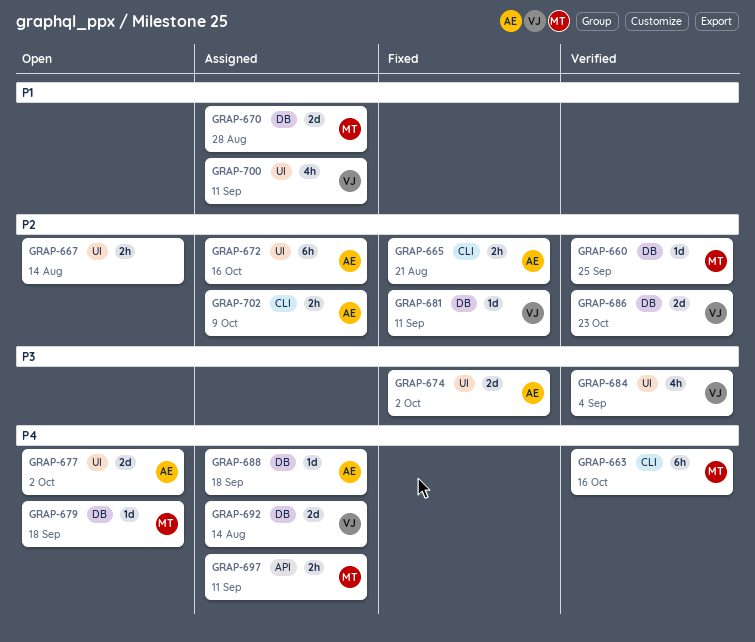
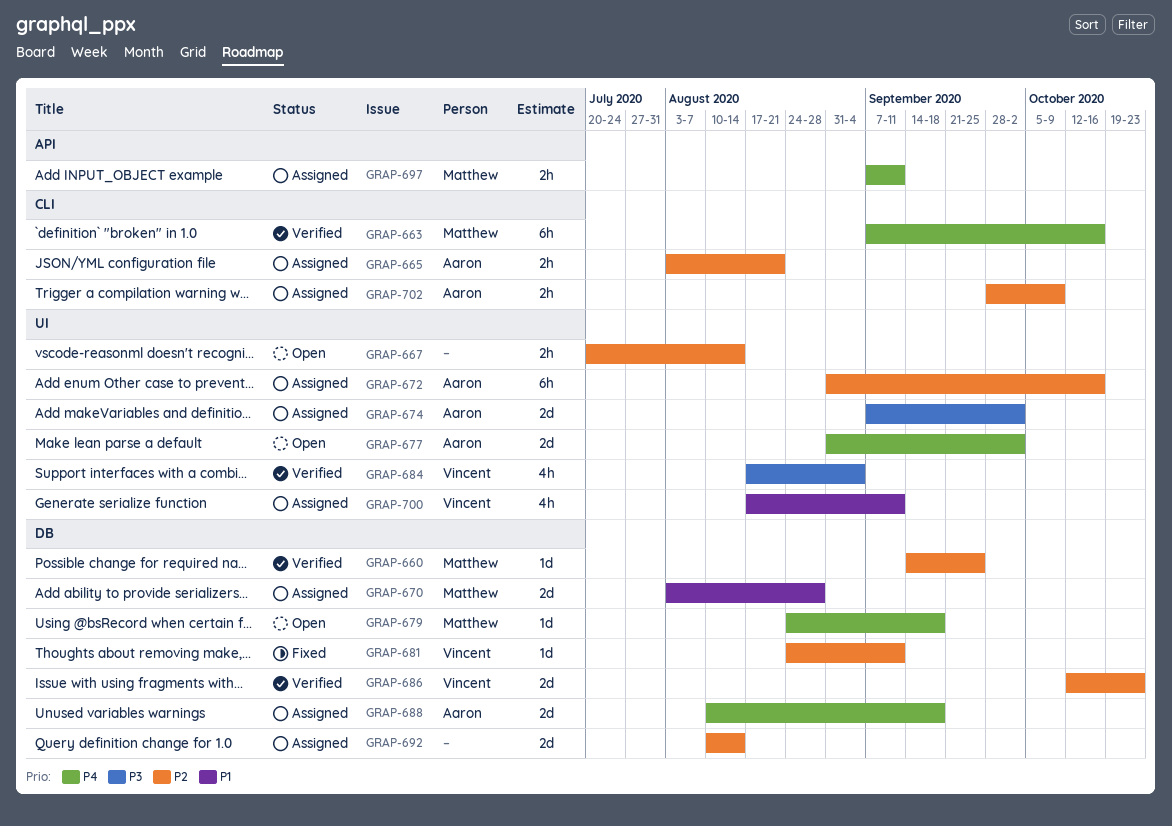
GRAP-665, status: Fixed -> Assigned
GRAP-674, status: Fixed -> Assigned
GRAP-688, estimate: 1d -> 2d
GRAP-692, owner: Vincent -> none
GRAP-692, priority: P4 -> P2

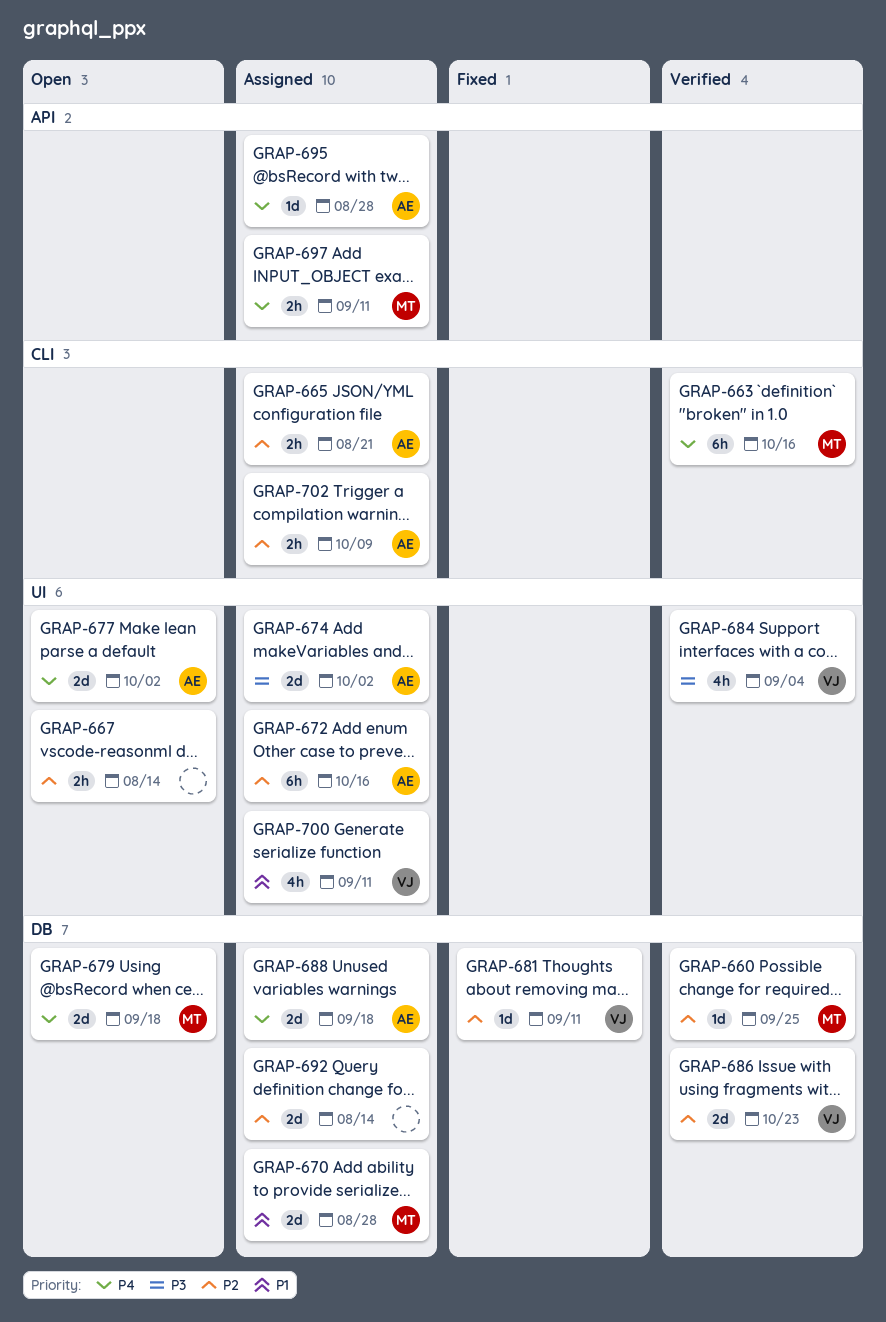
GRAP-679, estimate: 1d -> 2d
GRAP-695: none -> present

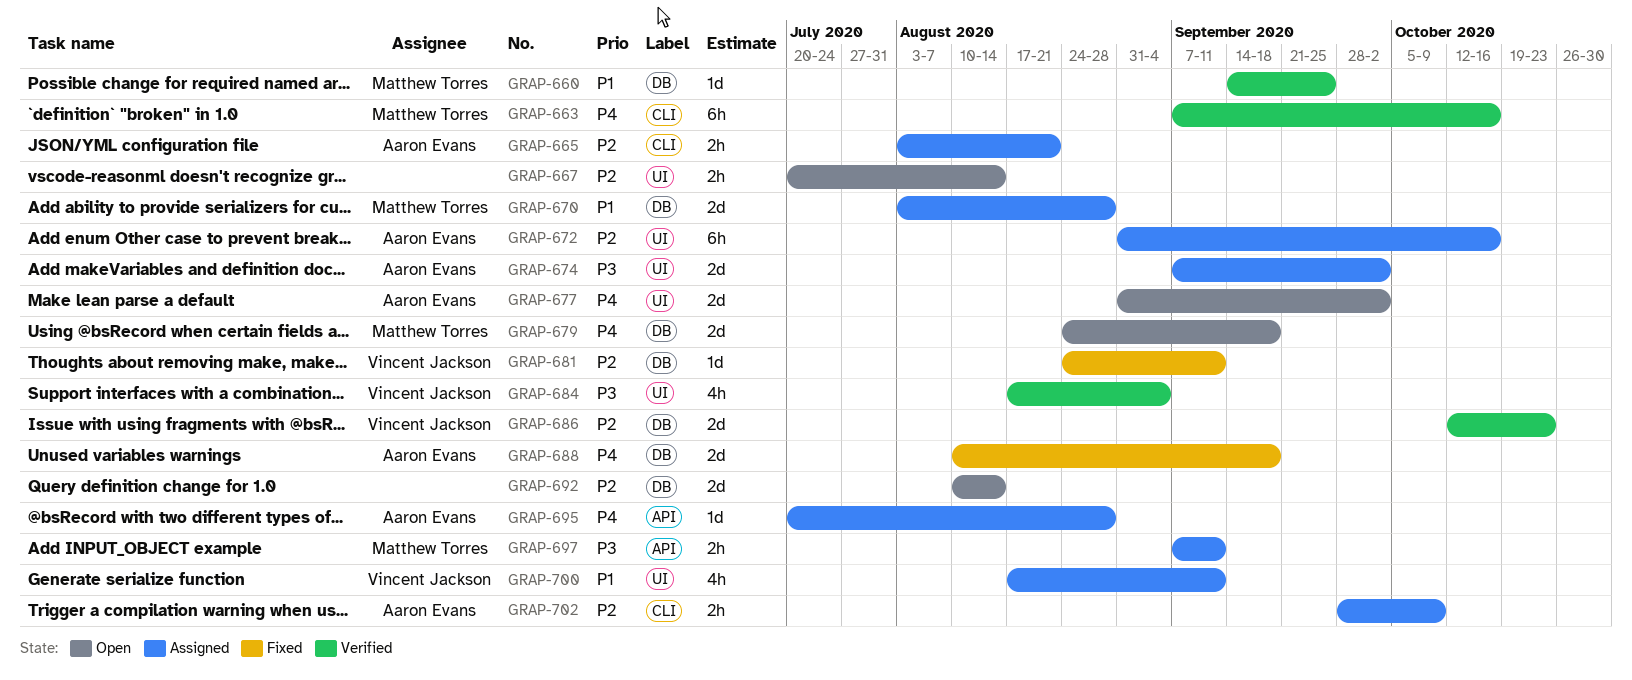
GRAP-660, priority: P2 -> P1
GRAP-688, status: Assigned -> Fixed
GRAP-692, status: Assigned -> Open
GRAP-697, priority: P4 -> P3

